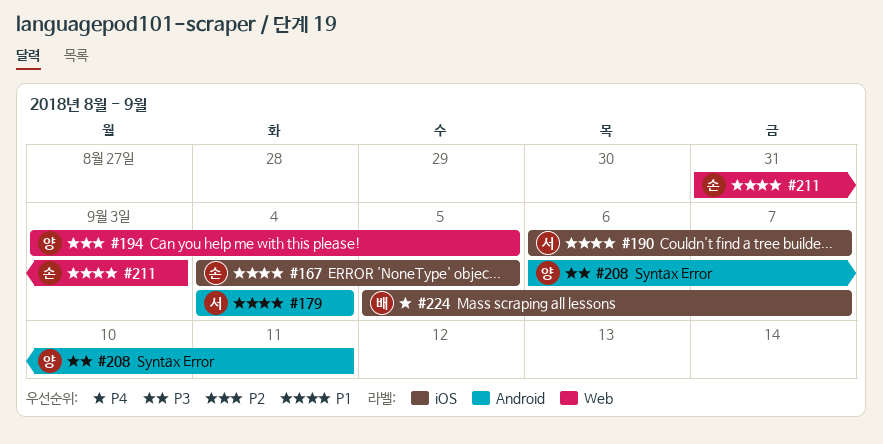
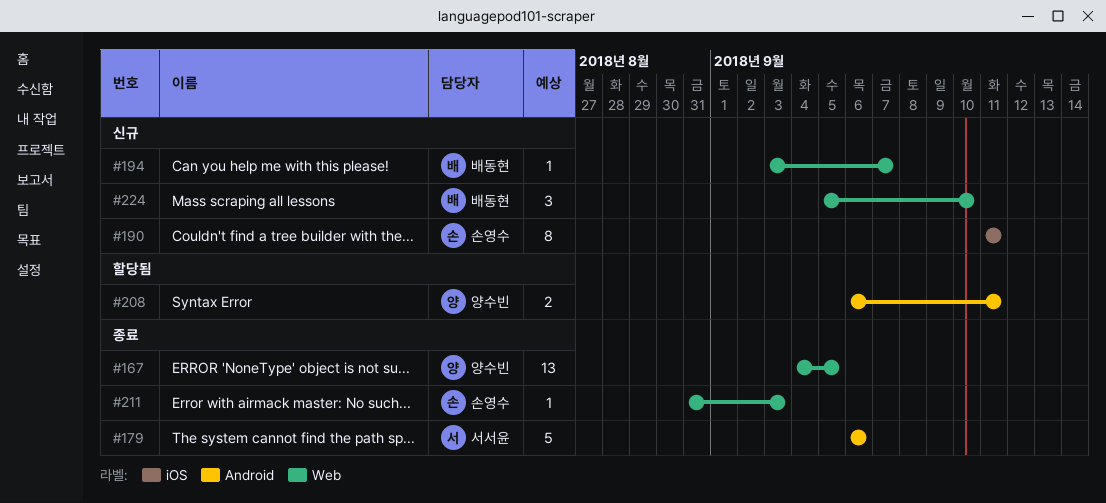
#167, owner: 손영수 -> 양수빈
#167, label: iOS -> Web
#179, start: Sep 4 -> Sep 6
#179, due: Sep 4 -> Sep 6
#190, owner: 서서윤 -> 손영수
#190, start: Sep 6 -> Sep 11
#190, due: Sep 7 -> Sep 11
#194, owner: 양수빈 -> 배동현
#194, due: Sep 5 -> Sep 7
#224, label: iOS -> Web
#224, due: Sep 7 -> Sep 10

